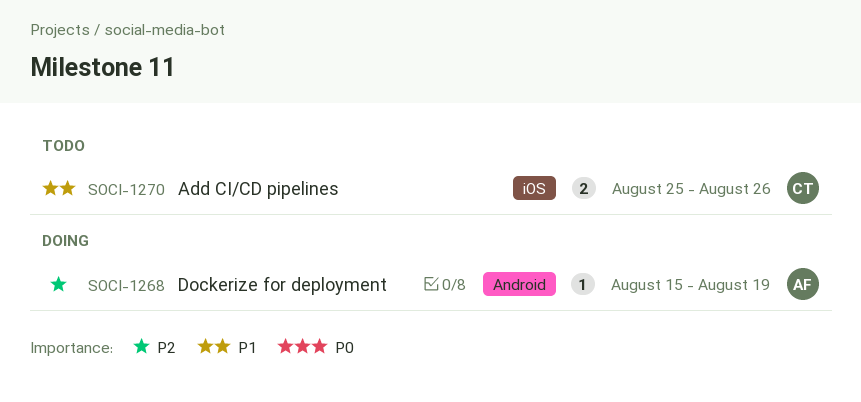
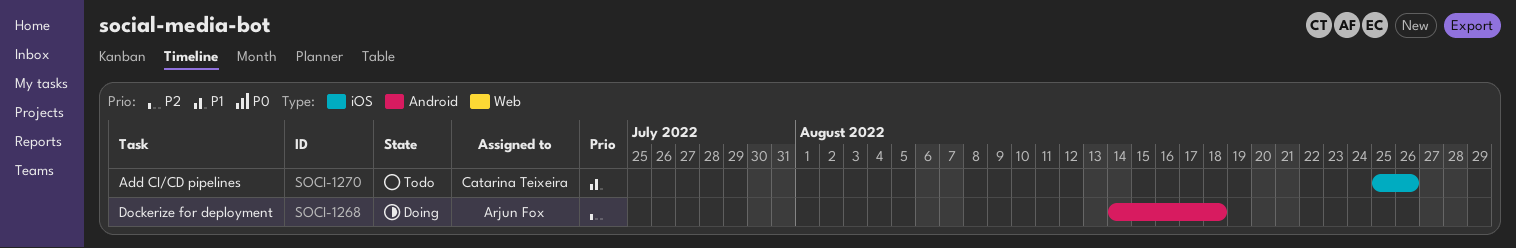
SOCI-1268, start: Aug 15 -> Aug 14
SOCI-1268, due: Aug 19 -> Aug 18

